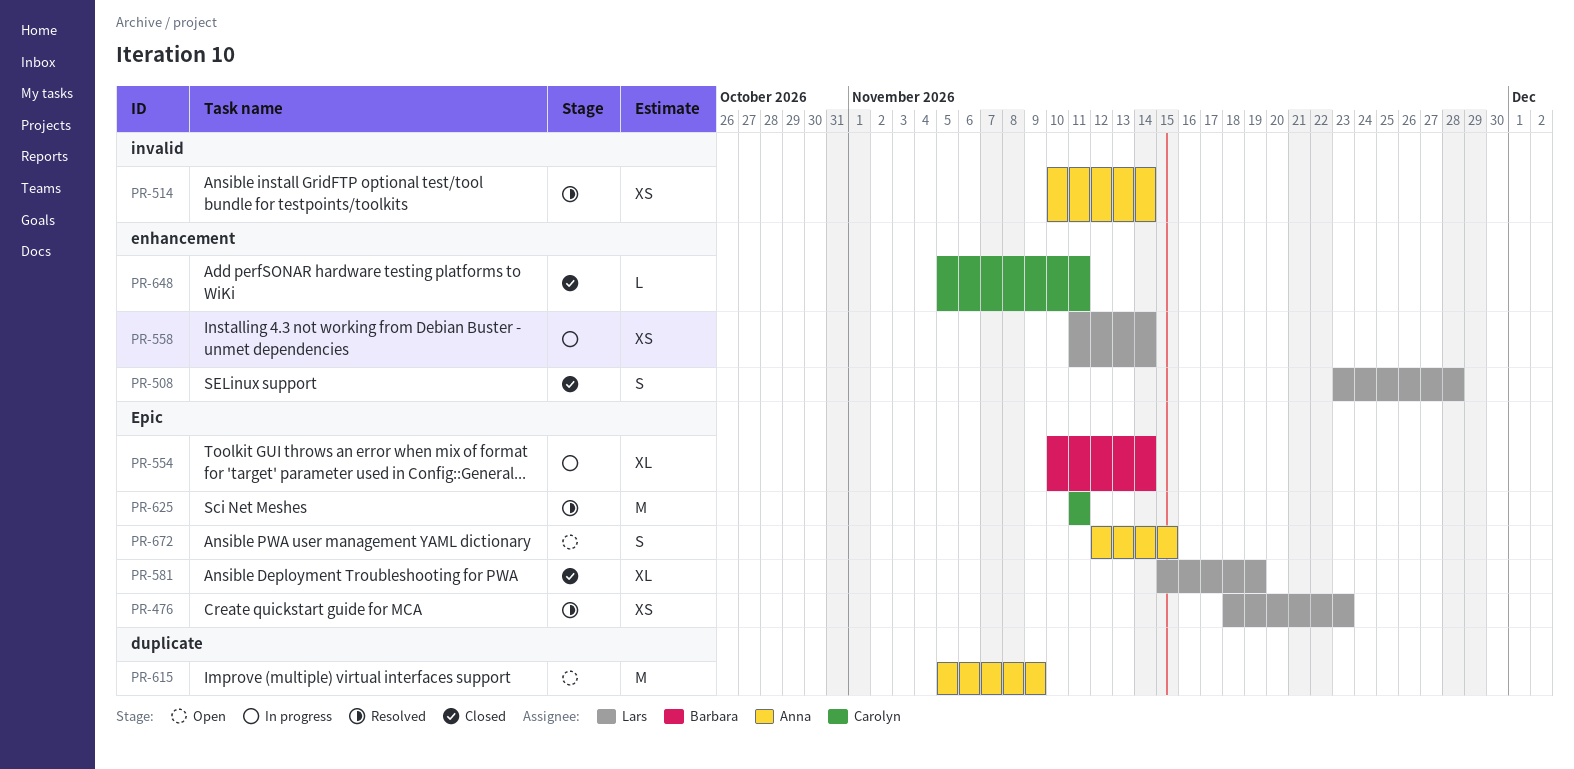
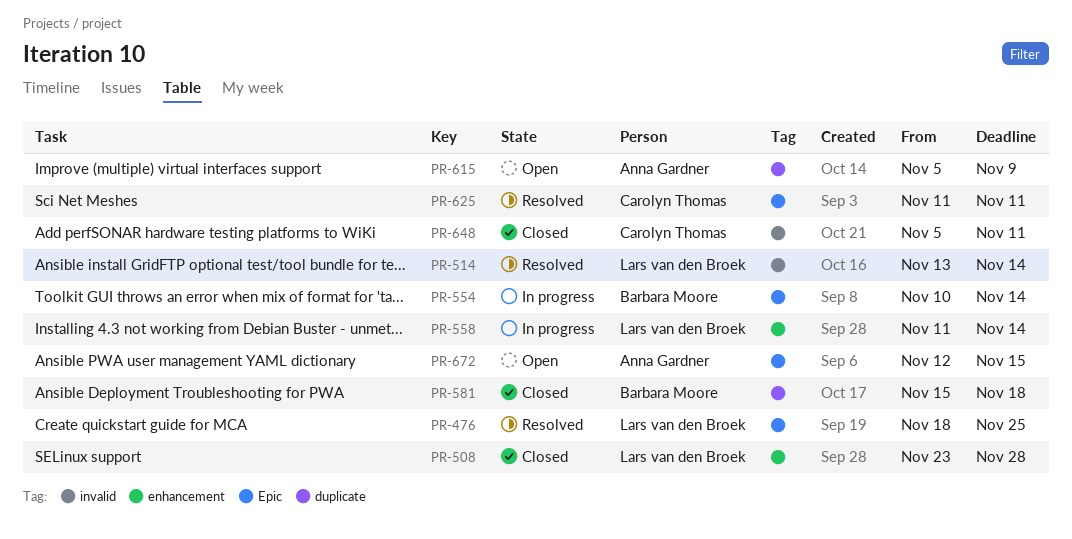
PR-476, due: Nov 23 -> Nov 25
PR-514, owner: Anna Gardner -> Lars van den Broek
PR-514, start: Nov 10 -> Nov 13
PR-581, owner: Lars van den Broek -> Barbara Moore
PR-581, label: Epic -> duplicate
PR-581, due: Nov 19 -> Nov 18
PR-648, label: enhancement -> invalid

